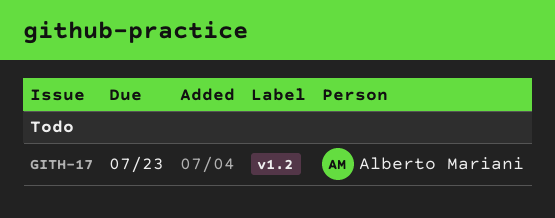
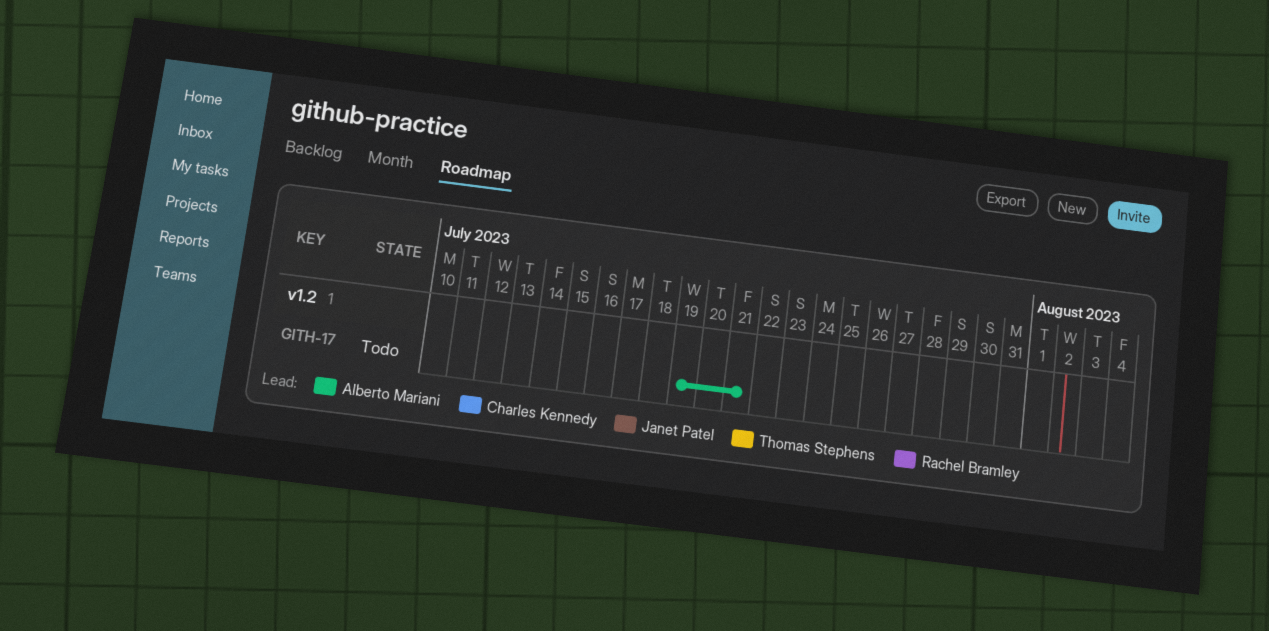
GITH-17, due: Jul 23 -> Jul 21

